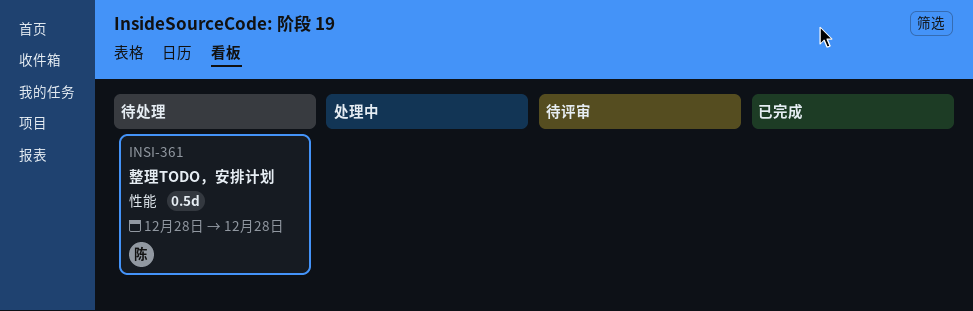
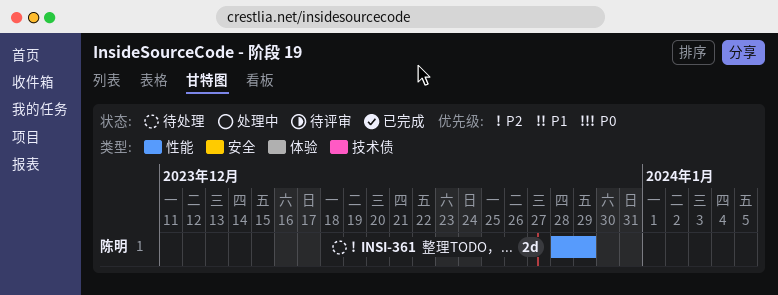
INSI-361, estimate: 0.5d -> 2d
INSI-361, due: Dec 28 -> Dec 29

